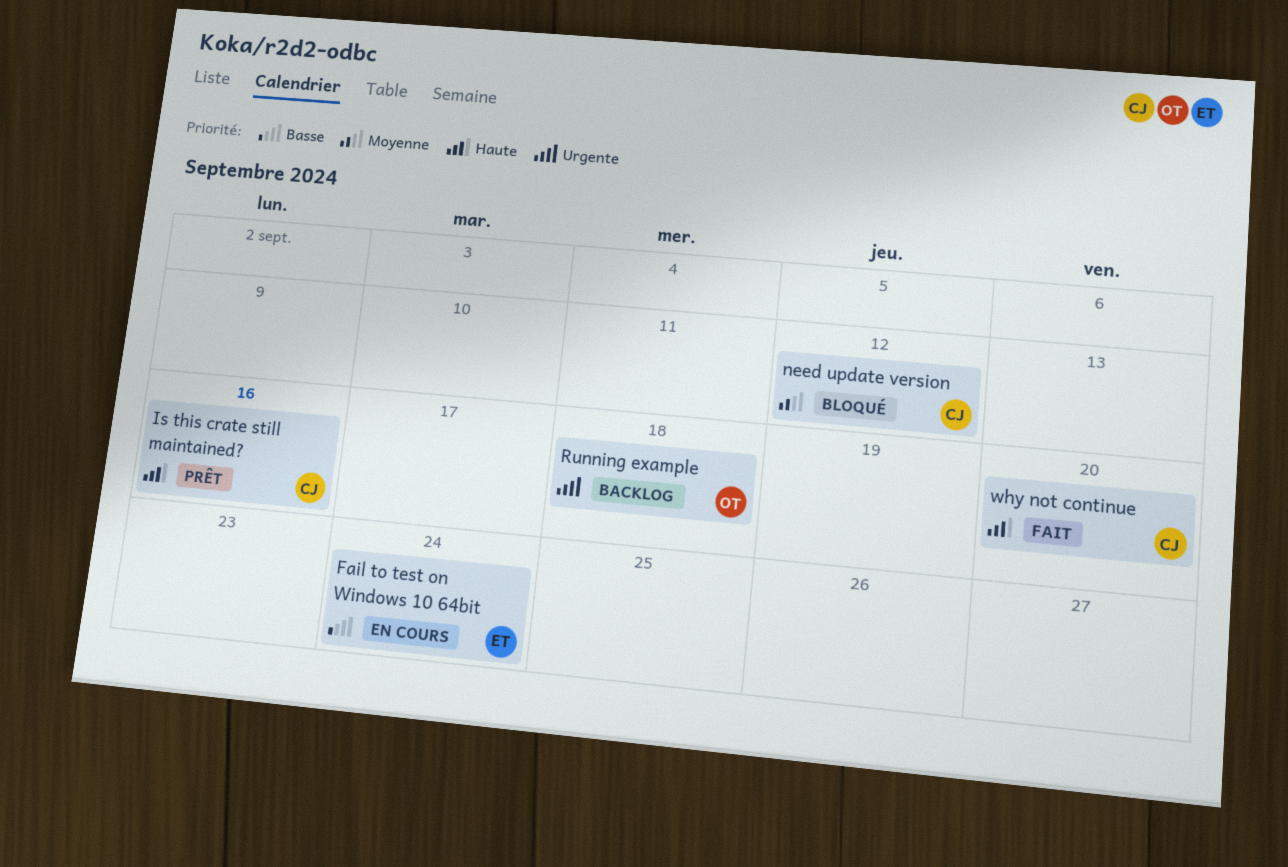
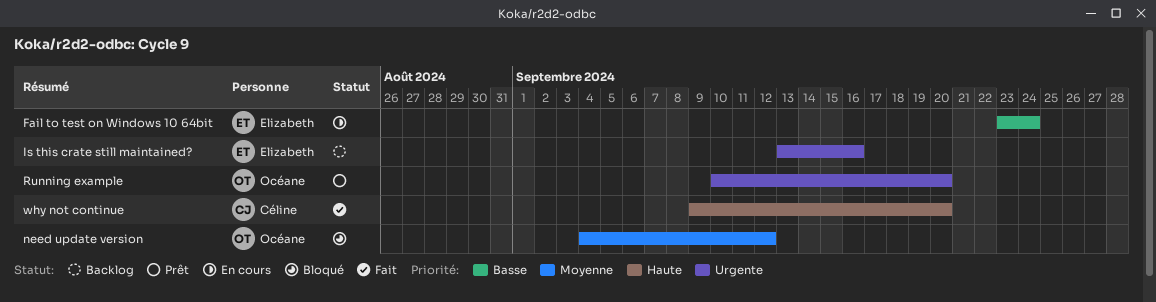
Is this crate still maintained?, status: Prêt -> Backlog
Is this crate still maintained?, owner: Céline -> Elizabeth
Is this crate still maintained?, priority: Haute -> Urgente
need update version, owner: Céline -> Océane
Running example, status: Backlog -> Prêt
Running example, due: Sep 18 -> Sep 20

